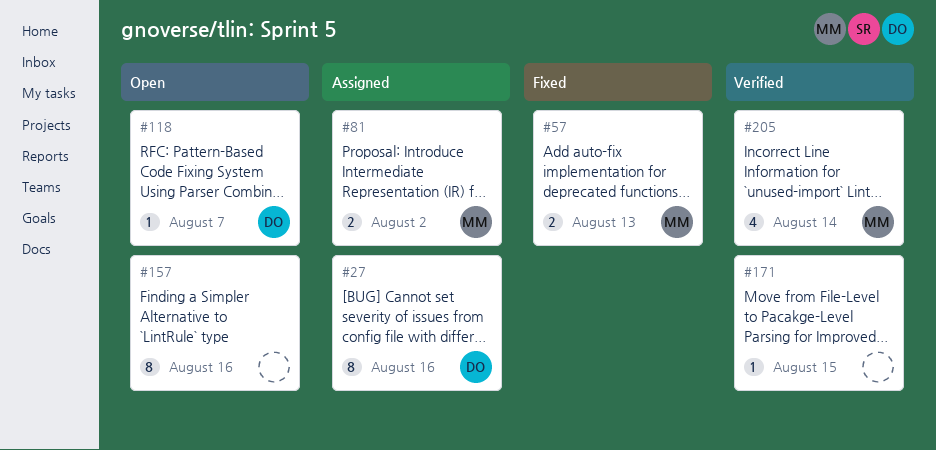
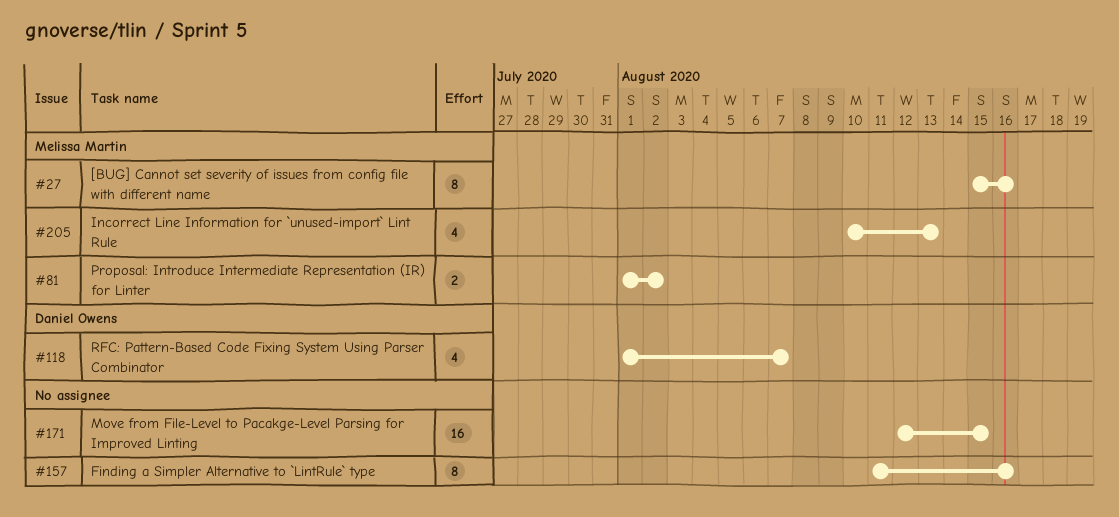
#27, owner: Daniel Owens -> Melissa Martin
#57: present -> none
#118, estimate: 1 -> 4
#171, estimate: 1 -> 16
#205, due: Aug 14 -> Aug 13

